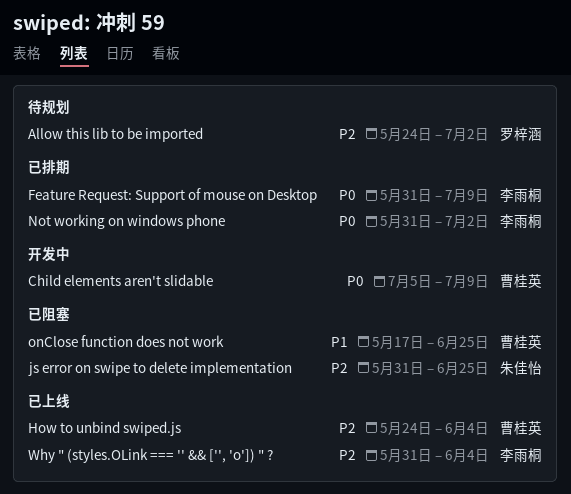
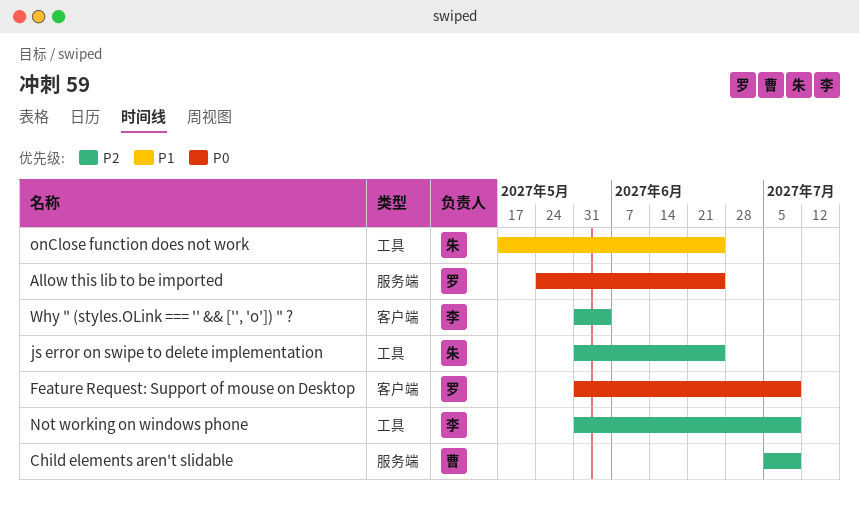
Allow this lib to be imported, priority: P2 -> P0
Allow this lib to be imported, due: Jul 2 -> Jun 25
Child elements aren't slidable, priority: P0 -> P2
Feature Request: Support of mouse on Desktop, owner: 李雨桐 -> 罗梓涵
How to unbind swiped.js: present -> none
Not working on windows phone, priority: P0 -> P2
Not working on windows phone, due: Jul 2 -> Jul 9
onClose function does not work, owner: 曹桂英 -> 朱佳怡

